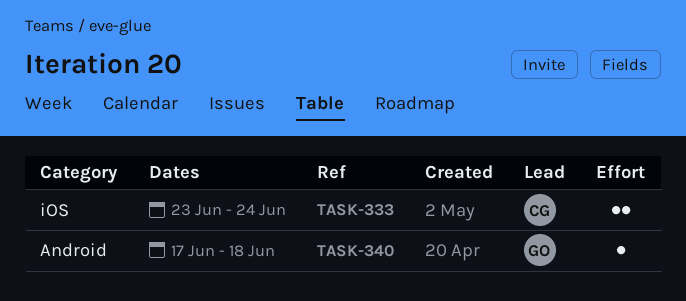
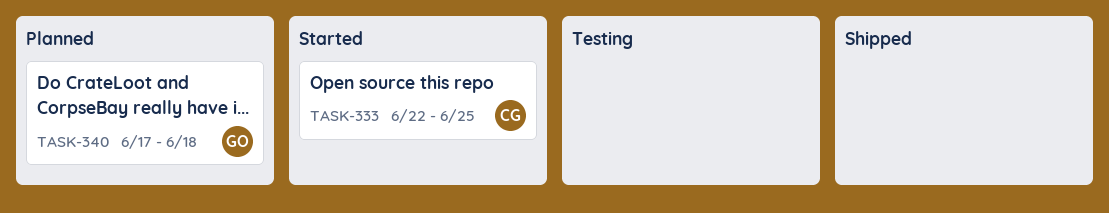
TASK-333, start: Jun 23 -> Jun 22
TASK-333, due: Jun 24 -> Jun 25

